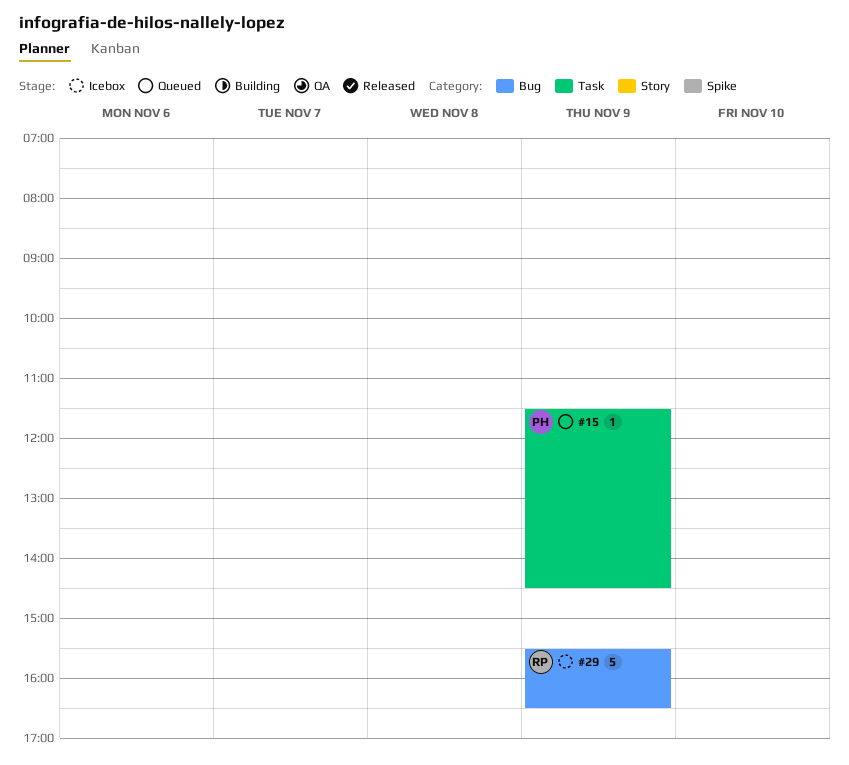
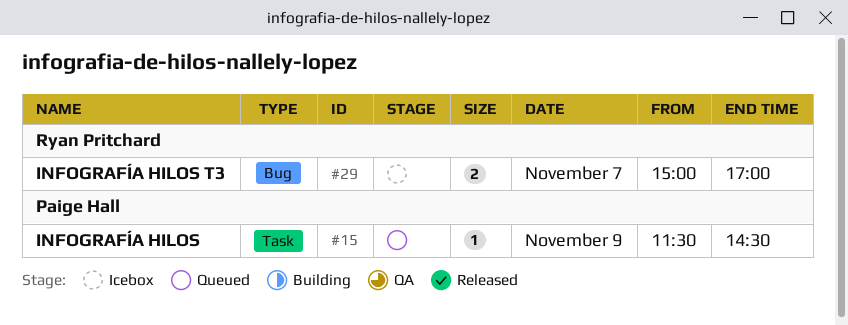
#29, estimate: 5 -> 2
#29, day: Nov 9 -> Nov 7
#29, begins: 15:30 -> 15:00
#29, ends: 16:30 -> 17:00

